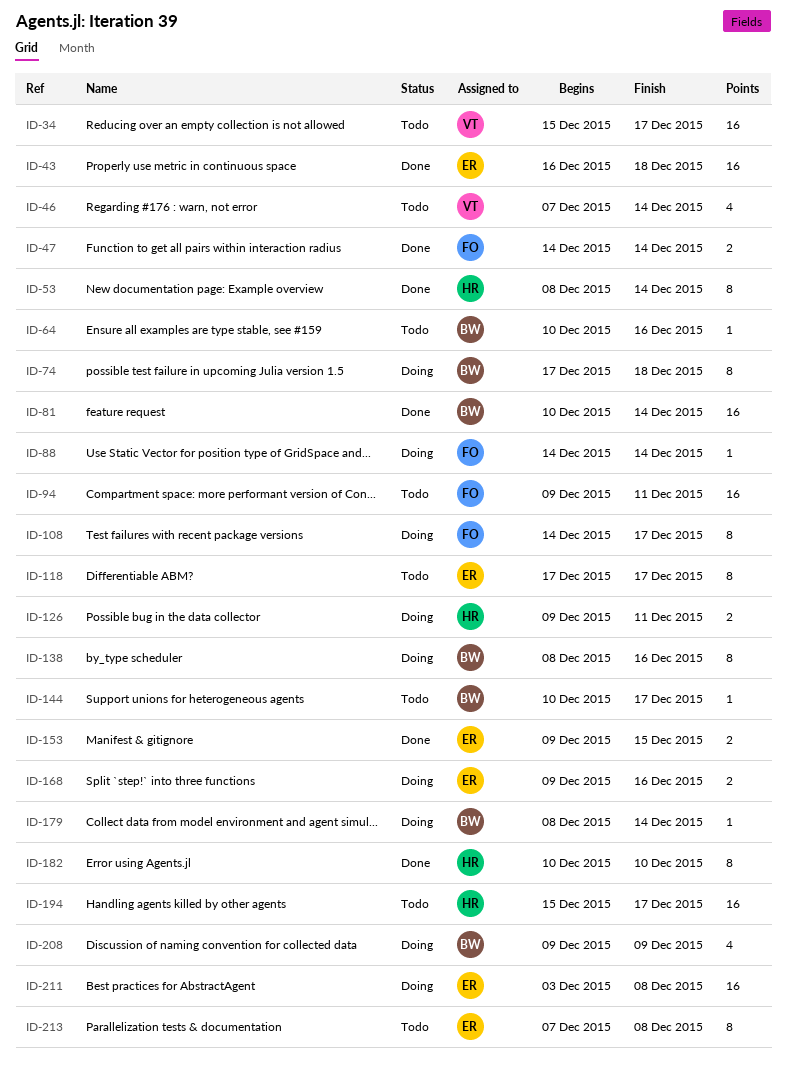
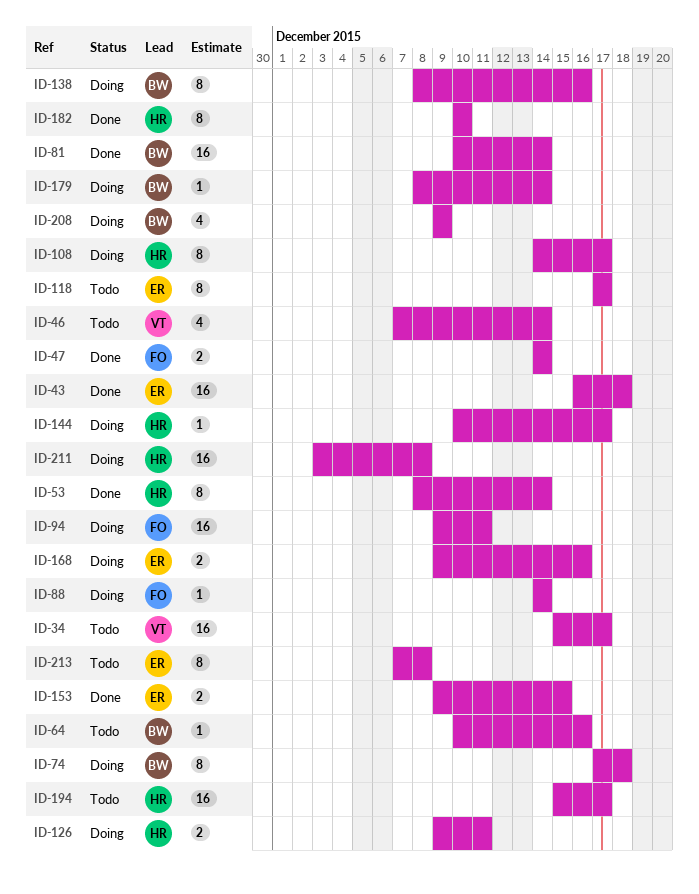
ID-94, status: Todo -> Doing
ID-108, owner: FO -> HR
ID-144, status: Todo -> Doing
ID-144, owner: BW -> HR
ID-211, owner: ER -> HR

